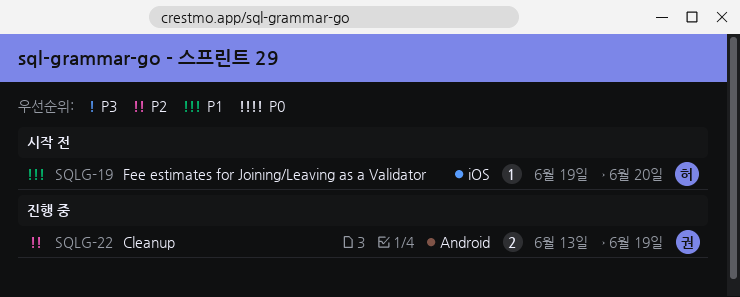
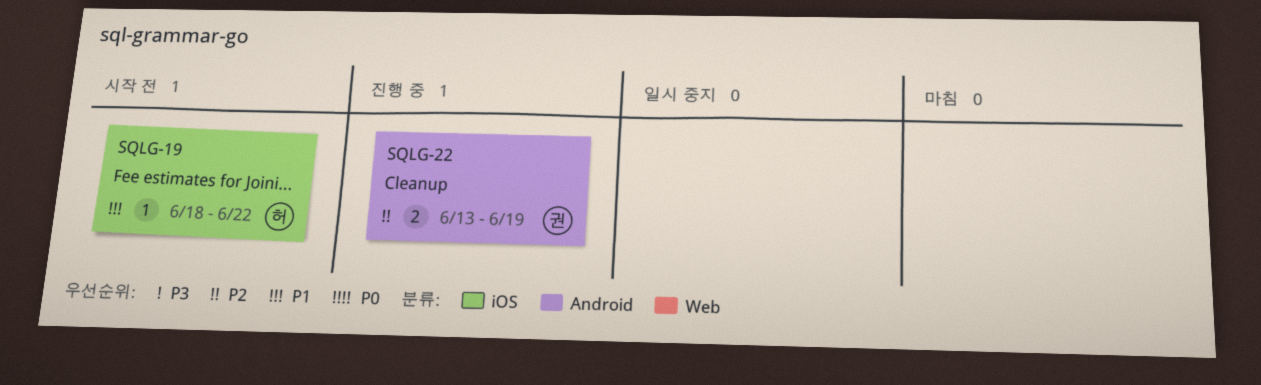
SQLG-19, start: Jun 19 -> Jun 18
SQLG-19, due: Jun 20 -> Jun 22

